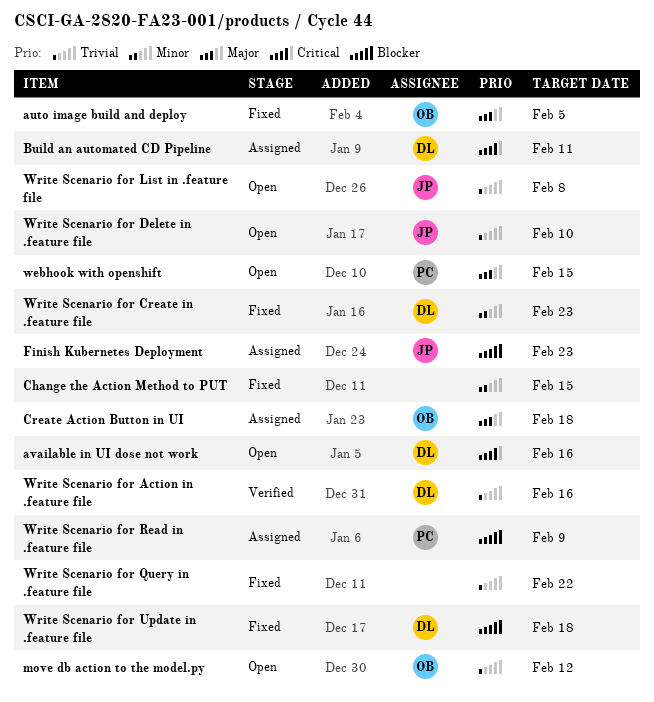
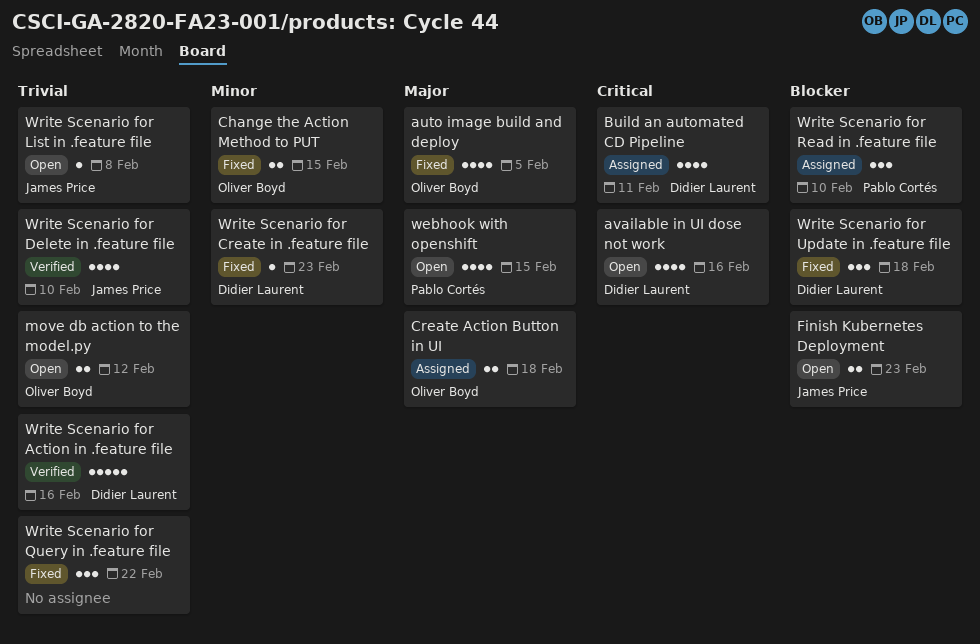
Change the Action Method to PUT, owner: none -> Oliver Boyd
Finish Kubernetes Deployment, status: Assigned -> Open
Write Scenario for Delete in .feature file, status: Open -> Verified
Write Scenario for Read in .feature file, due: Feb 9 -> Feb 10

